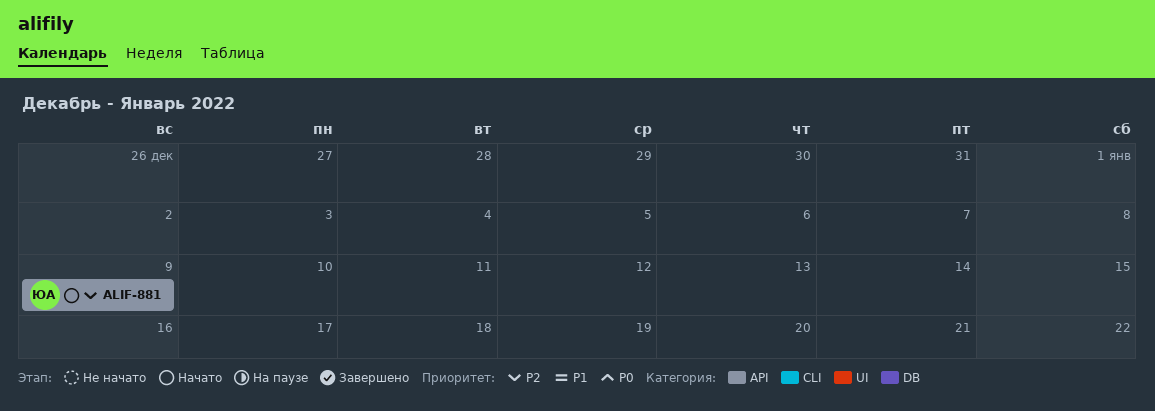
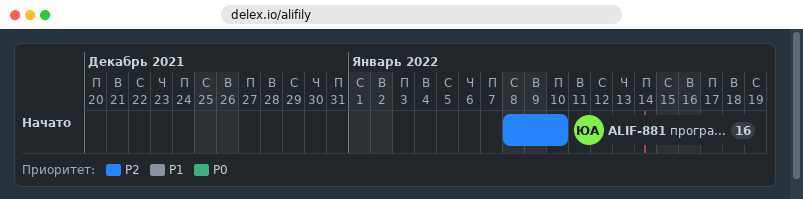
ALIF-881, start: Jan 9 -> Jan 8
ALIF-881, due: Jan 9 -> Jan 10

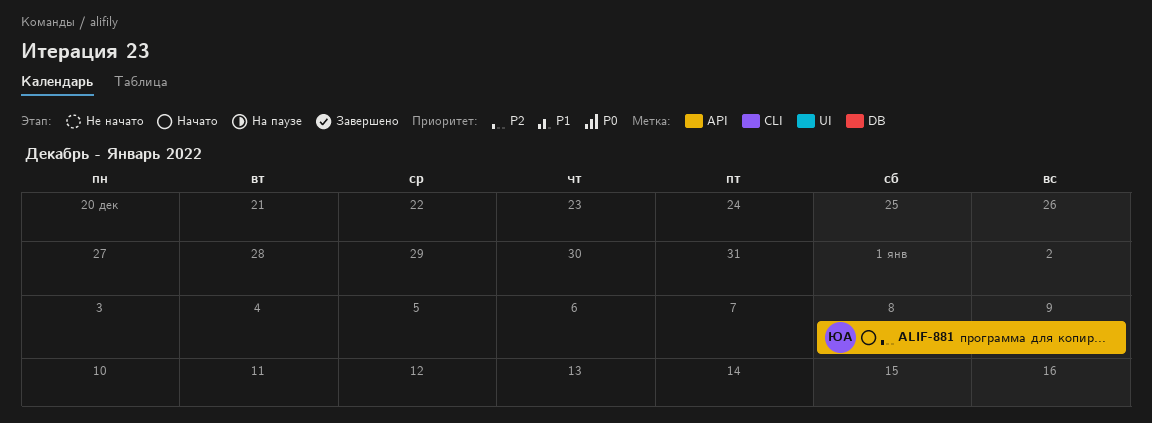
ALIF-881, due: Jan 10 -> Jan 9

